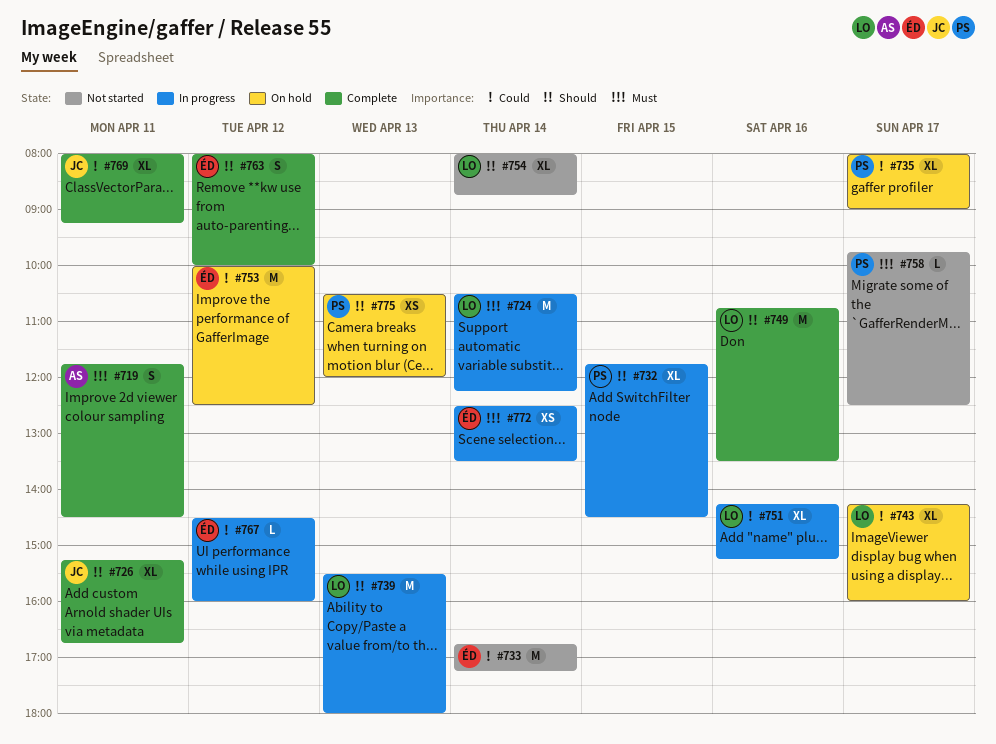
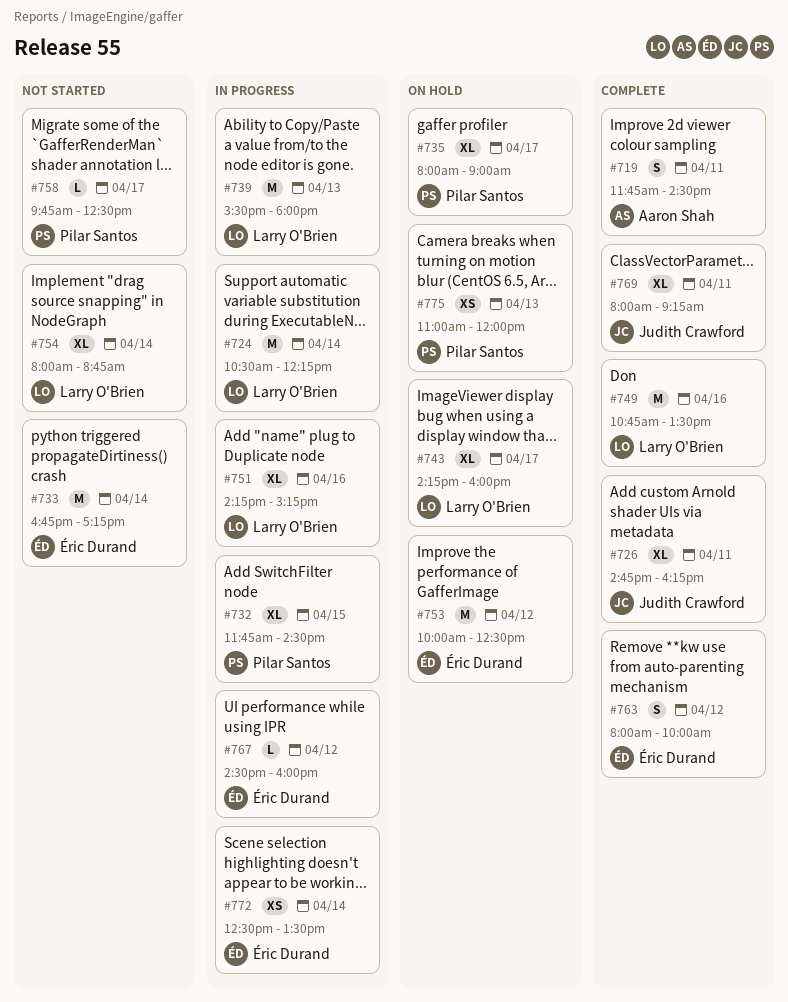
#726, begins: 15:15 -> 14:45
#726, ends: 16:45 -> 16:15
#775, begins: 10:30 -> 11:00

